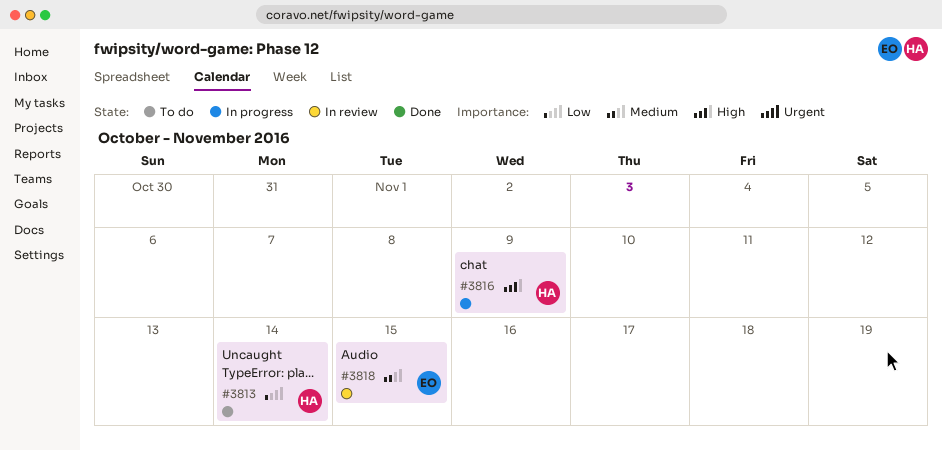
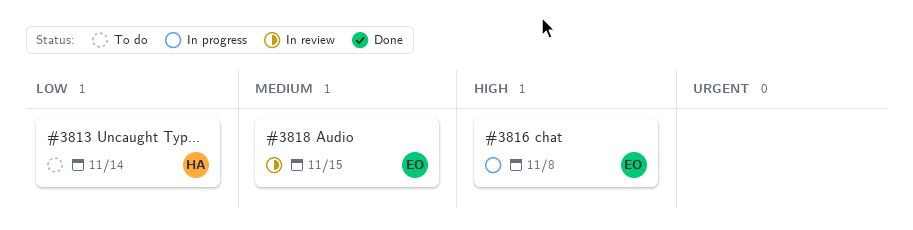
#3816, owner: HA -> EO
#3816, due: Nov 9 -> Nov 8

